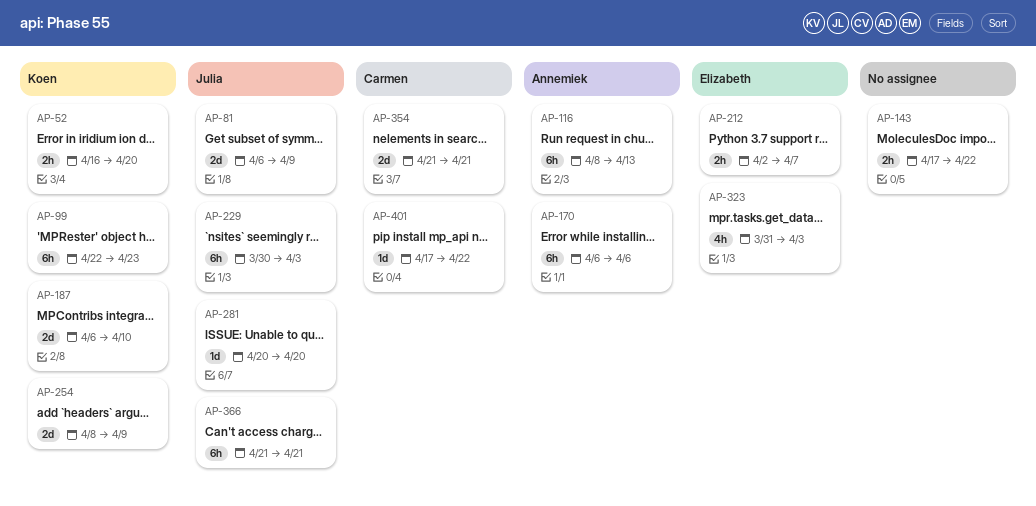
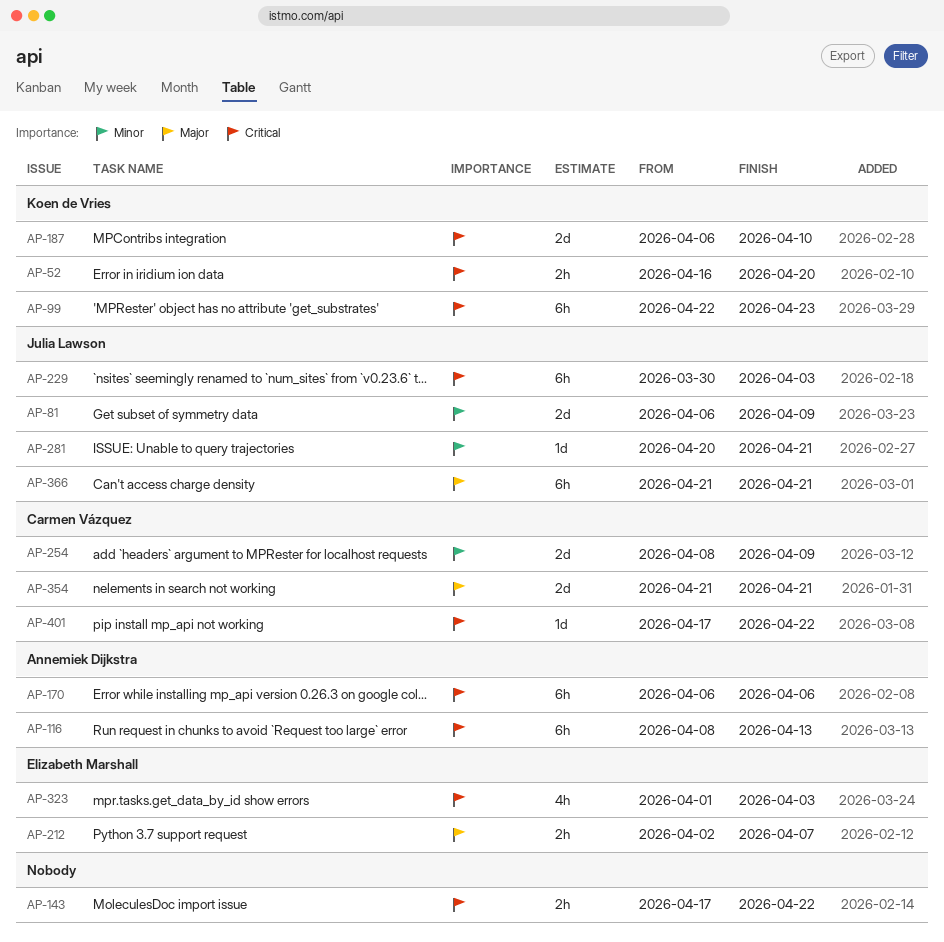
AP-254, owner: Koen de Vries -> Carmen Vázquez
AP-281, due: Apr 20 -> Apr 21
AP-323, start: Mar 31 -> Apr 1

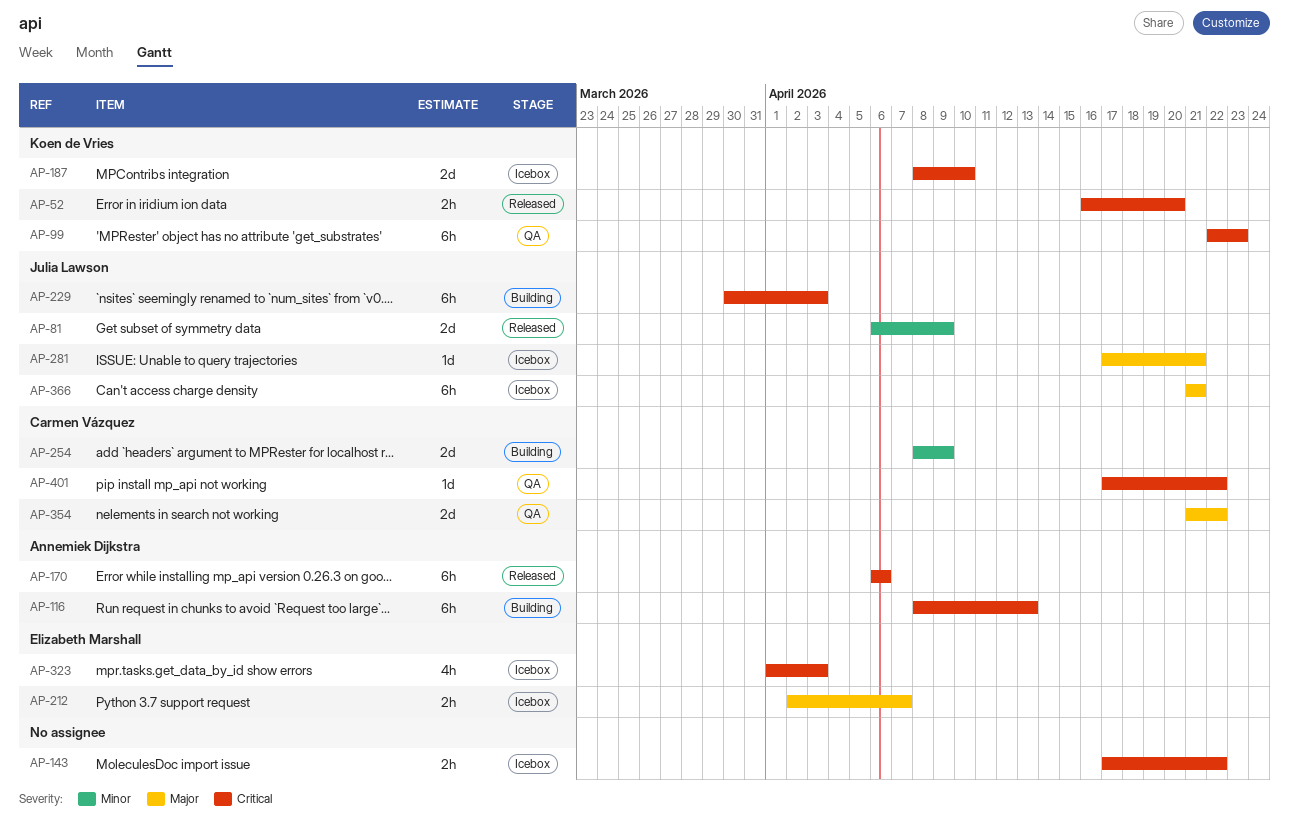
AP-187, start: Apr 6 -> Apr 8
AP-281, priority: Minor -> Major
AP-281, start: Apr 20 -> Apr 17
AP-354, due: Apr 21 -> Apr 22

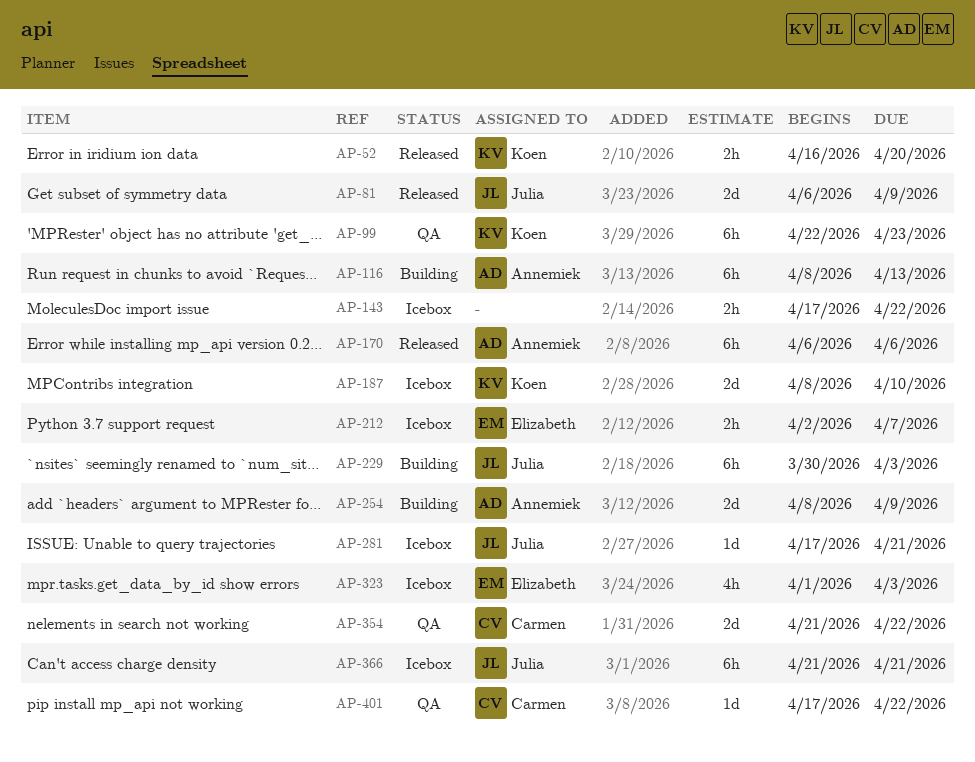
AP-254, owner: Carmen Vázquez -> Annemiek Dijkstra

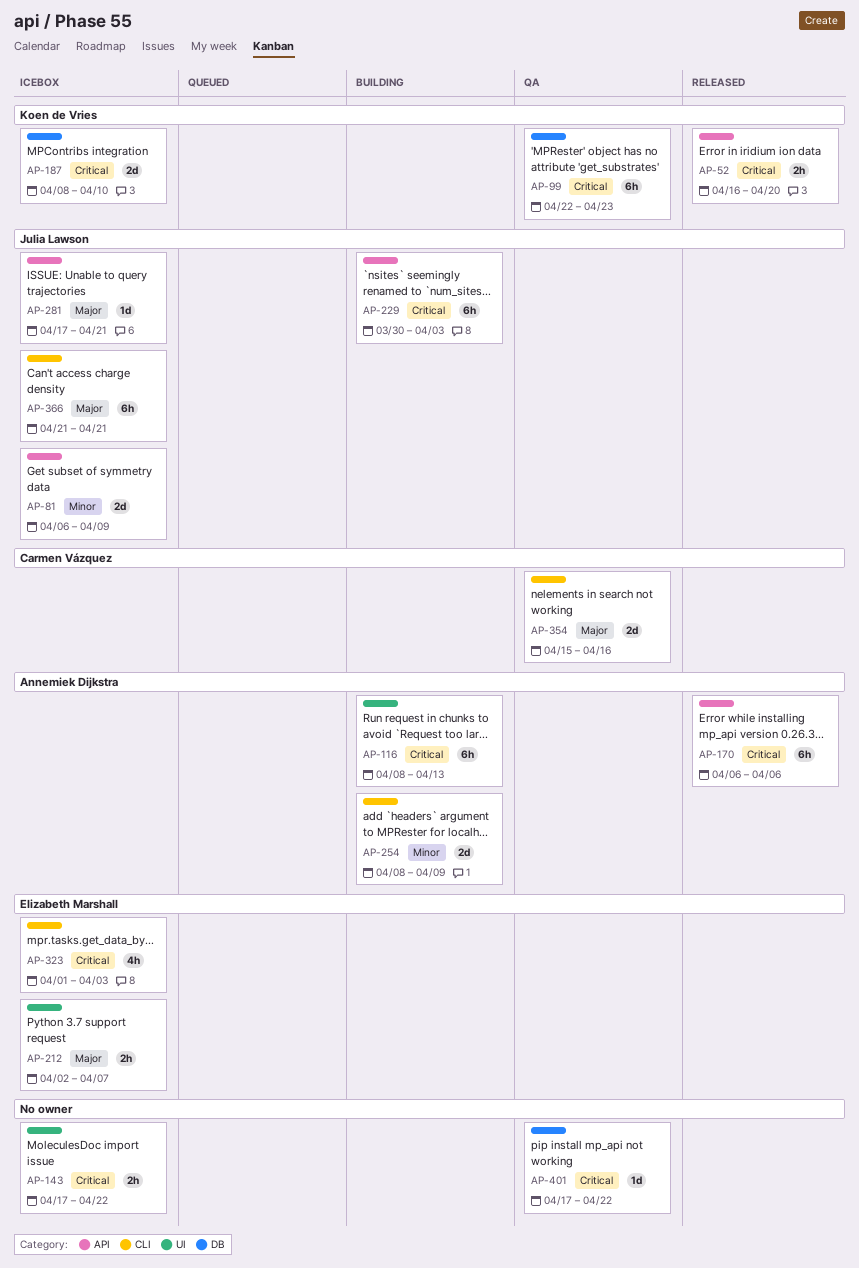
AP-81, status: Released -> Icebox
AP-354, start: Apr 21 -> Apr 15
AP-354, due: Apr 22 -> Apr 16
AP-401, owner: Carmen Vázquez -> none

